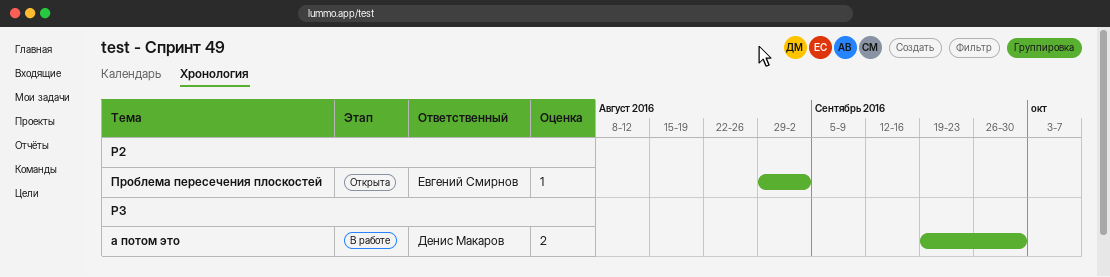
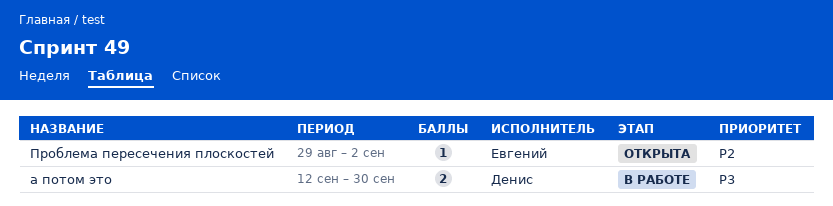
а потом это, start: Sep 19 -> Sep 12

